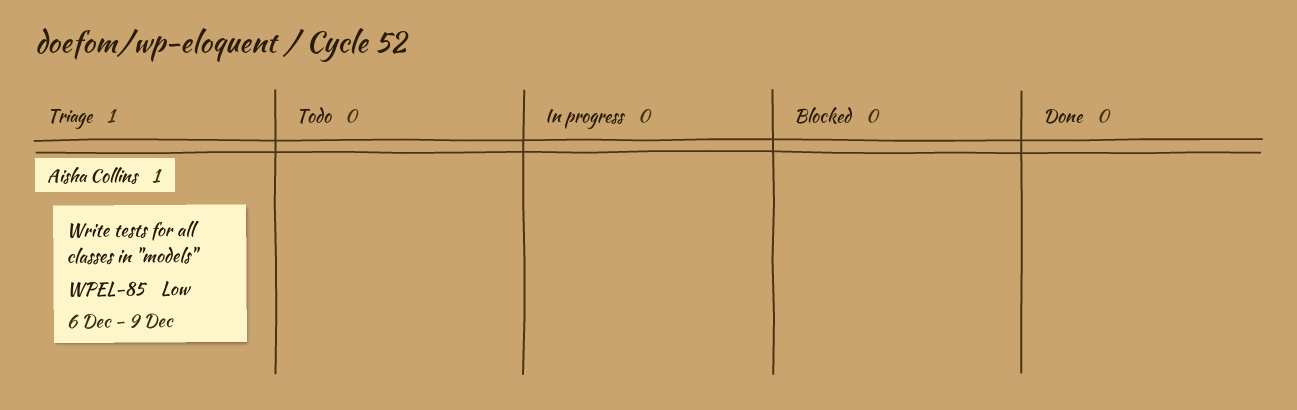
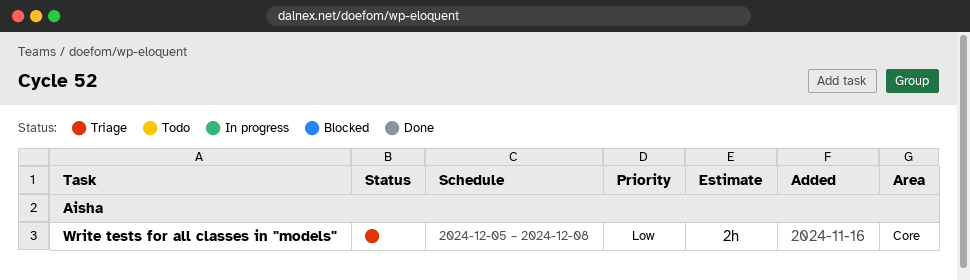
Write tests for all classes in "models", start: Dec 6 -> Dec 5
Write tests for all classes in "models", due: Dec 9 -> Dec 8

